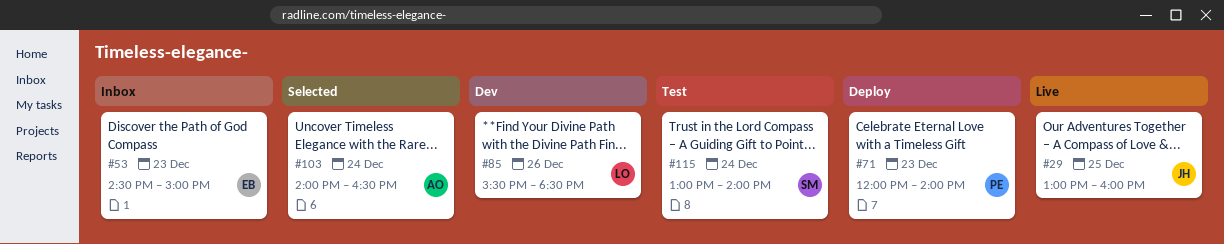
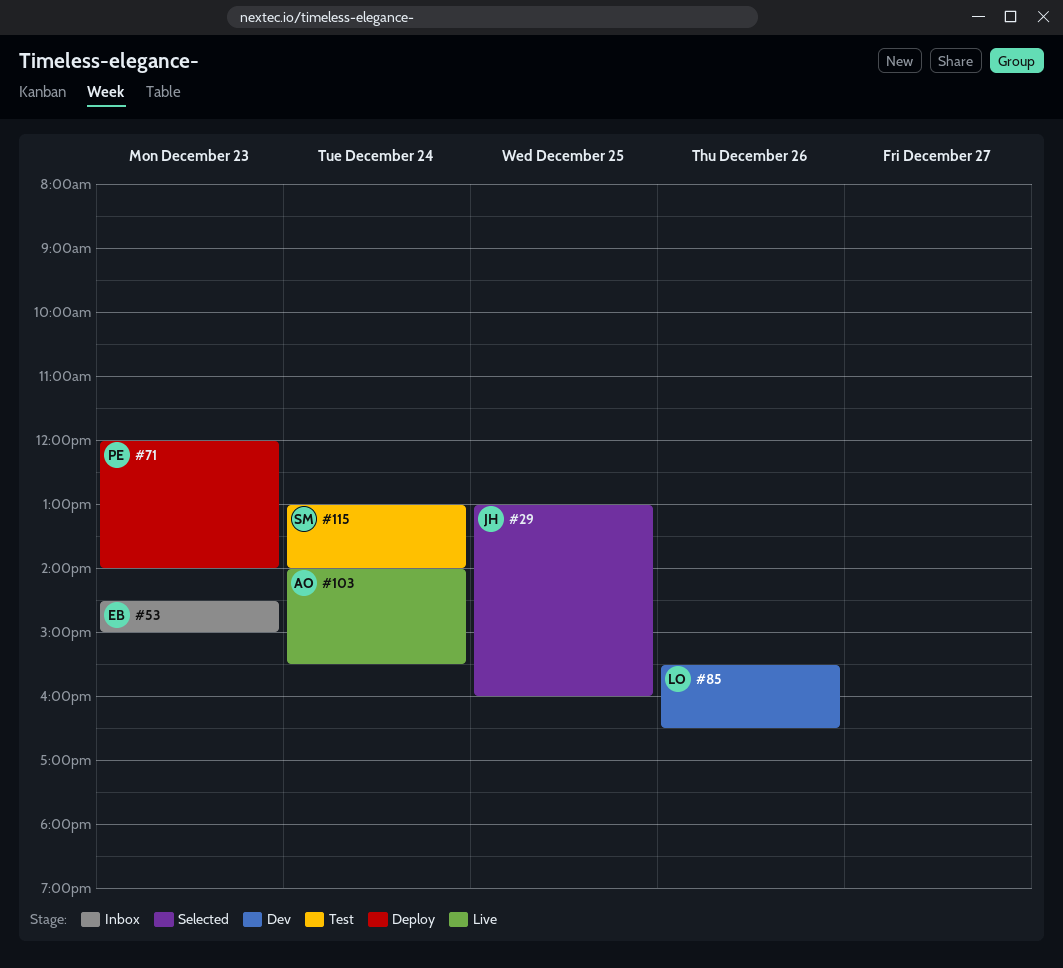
#29, status: Live -> Selected
#85, ends: 18:30 -> 16:30
#103, status: Selected -> Live
#103, ends: 16:30 -> 15:30

